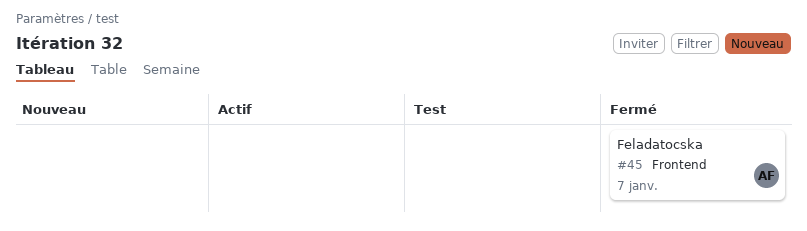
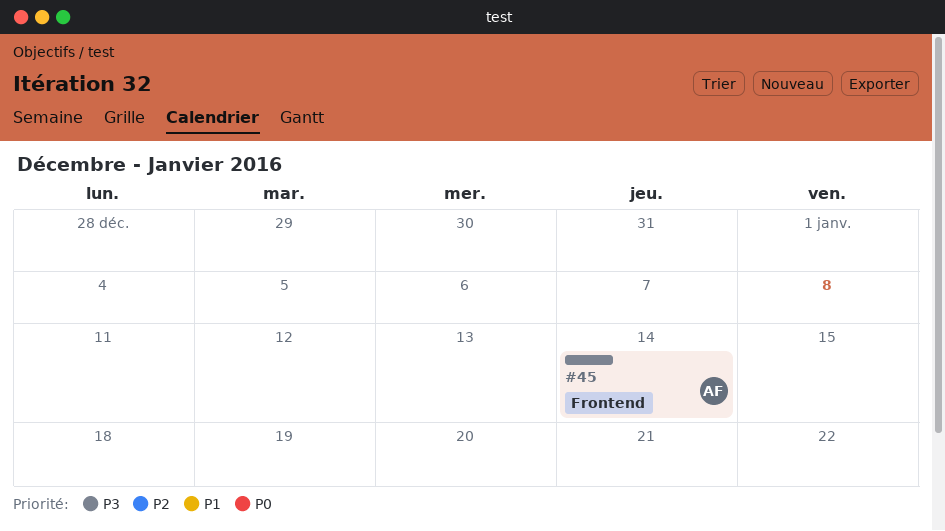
#45, due: Jan 7 -> Jan 14

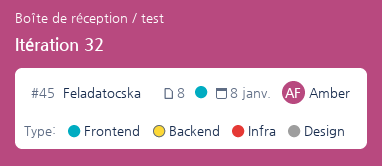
#45, due: Jan 14 -> Jan 8

